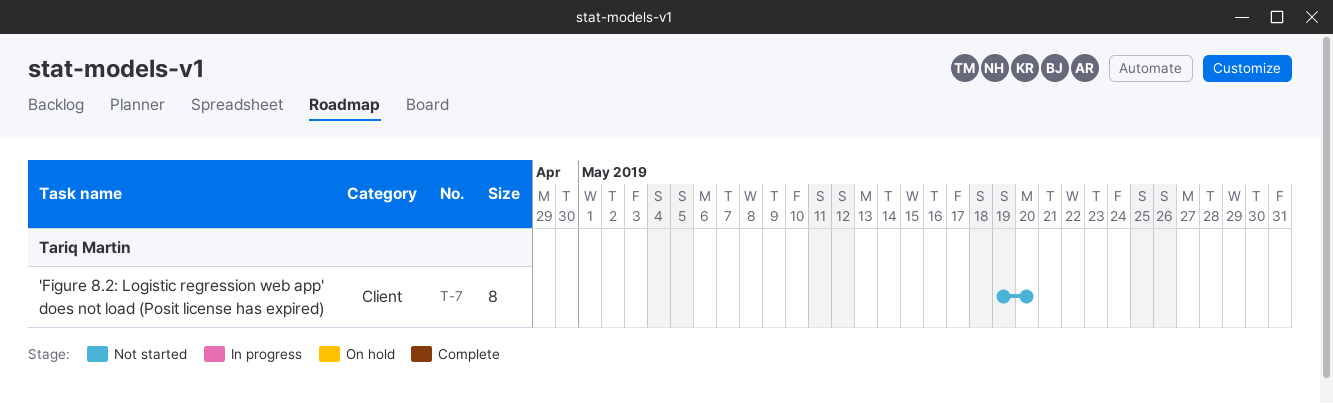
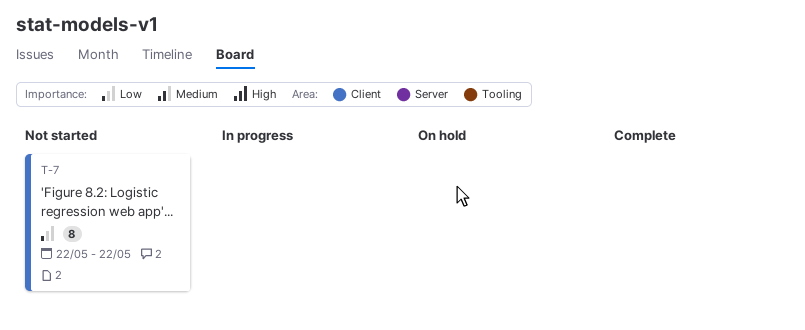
T-7, start: May 19 -> May 22
T-7, due: May 20 -> May 22

